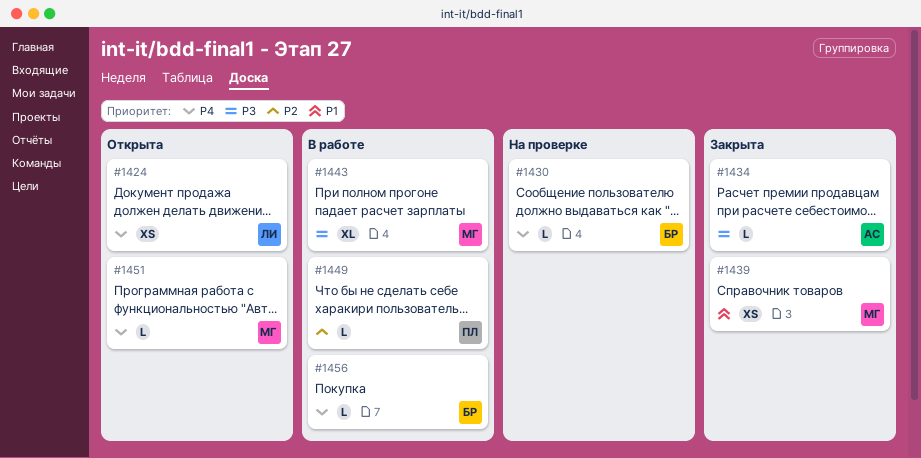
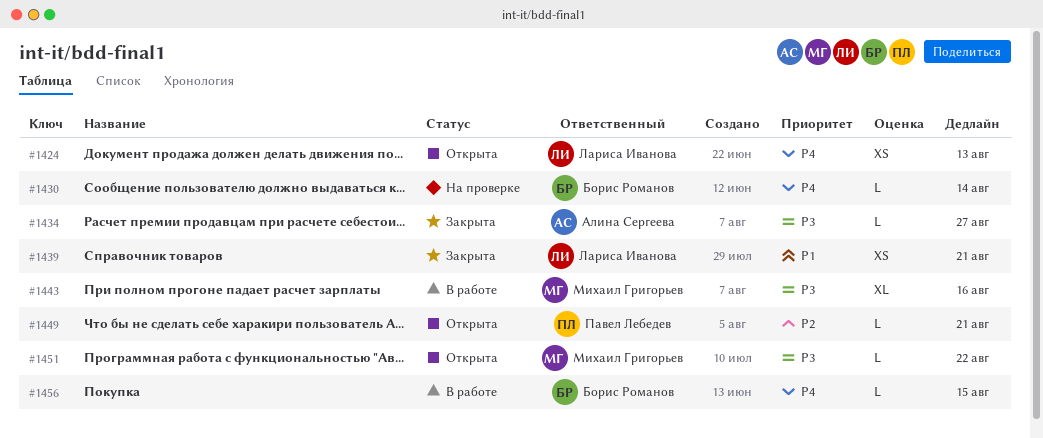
#1439, owner: Михаил Григорьев -> Лариса Иванова
#1449, status: В работе -> Открыта
#1451, priority: P4 -> P3

